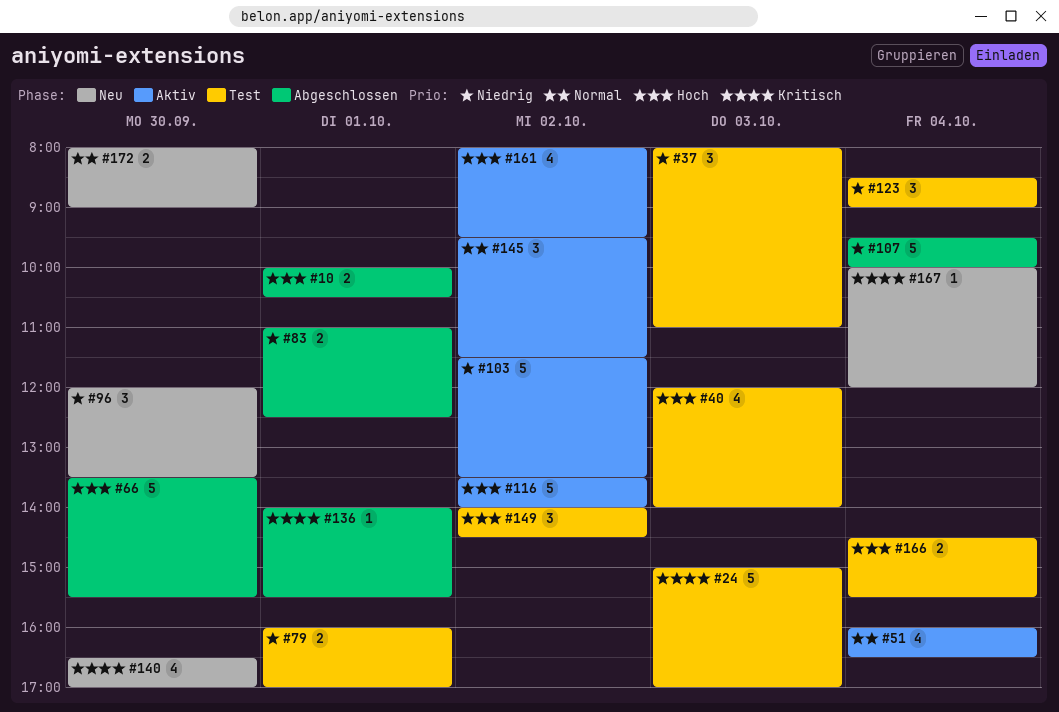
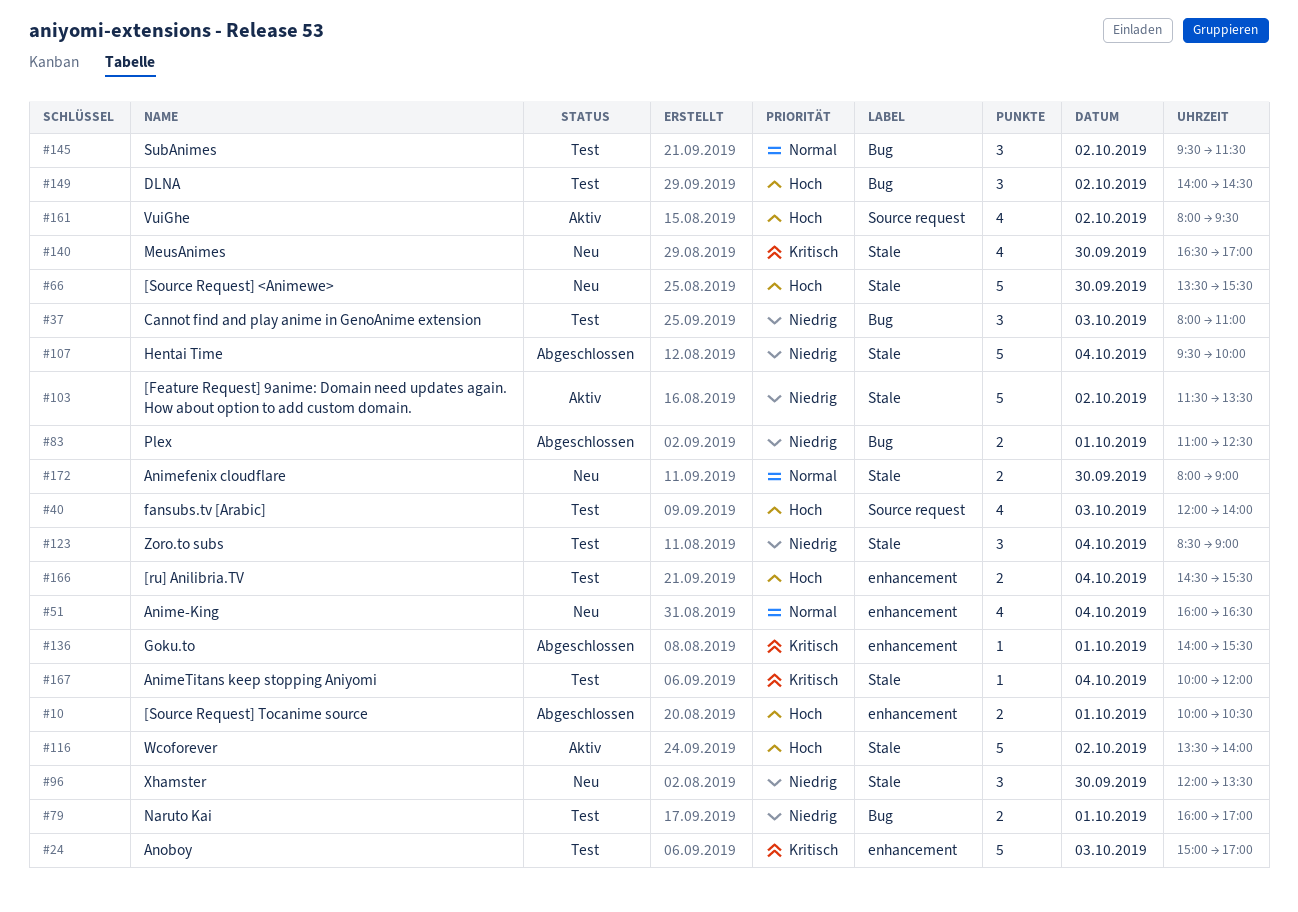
#51, status: Aktiv -> Neu
#66, status: Abgeschlossen -> Neu
#145, status: Aktiv -> Test
#167, status: Neu -> Test

